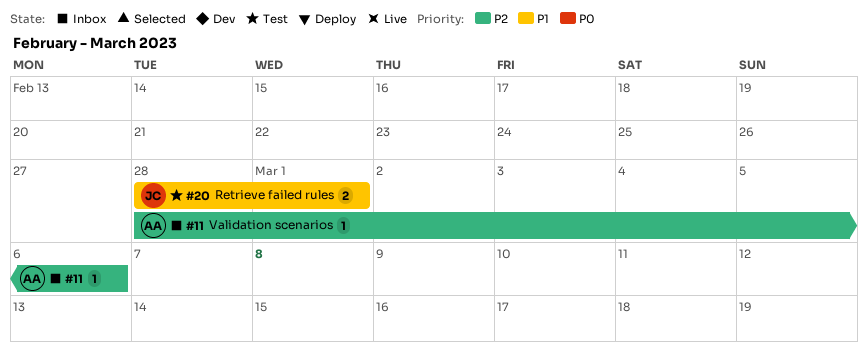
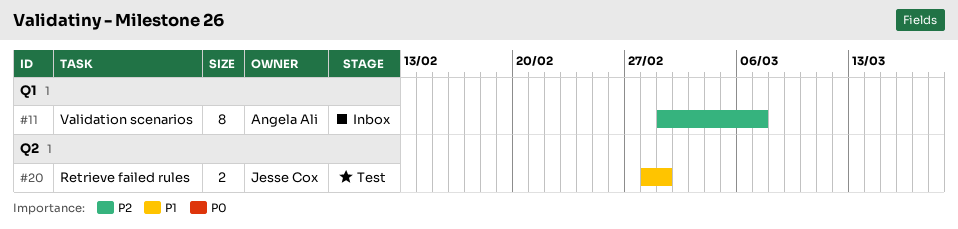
#11, estimate: 1 -> 8
#11, start: Feb 28 -> Mar 1
#11, due: Mar 6 -> Mar 7

